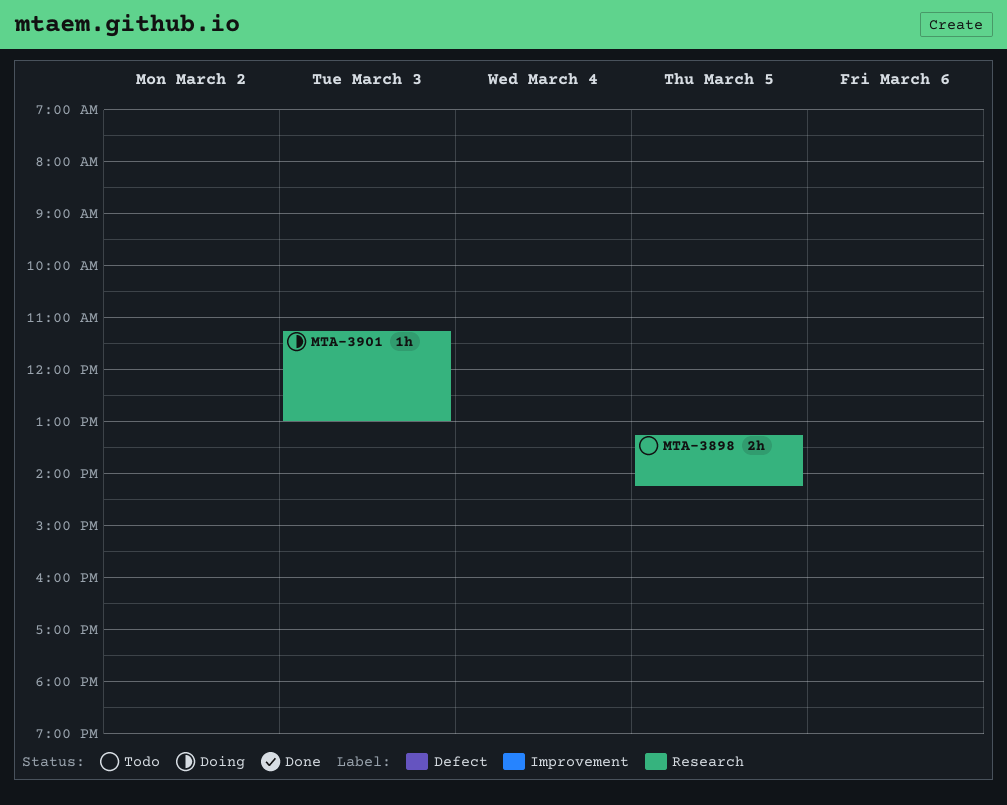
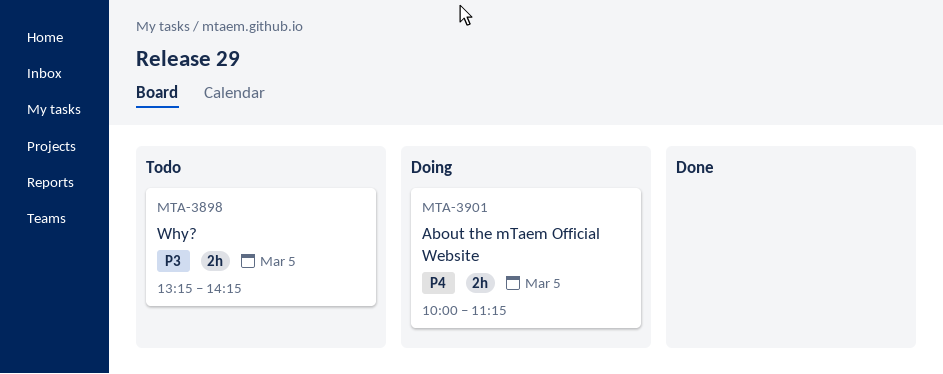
MTA-3901, estimate: 1h -> 2h
MTA-3901, day: Mar 3 -> Mar 5
MTA-3901, begins: 11:15 -> 10:00
MTA-3901, ends: 13:00 -> 11:15

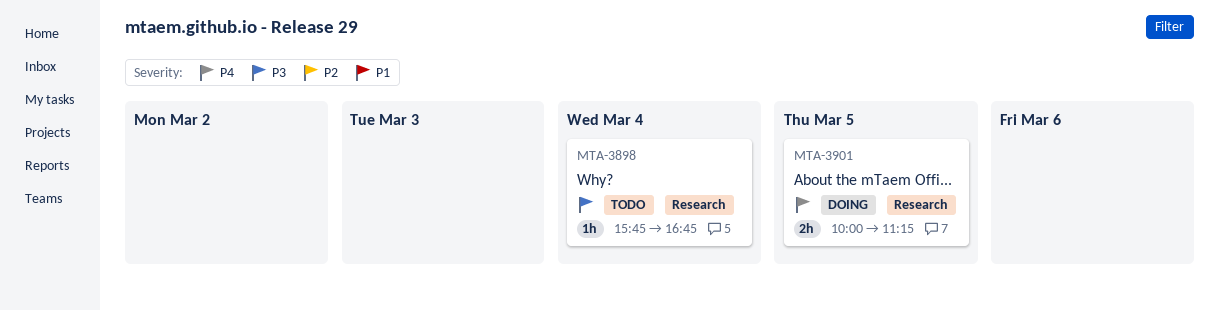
MTA-3898, estimate: 2h -> 1h
MTA-3898, day: Mar 5 -> Mar 4
MTA-3898, begins: 13:15 -> 15:45
MTA-3898, ends: 14:15 -> 16:45

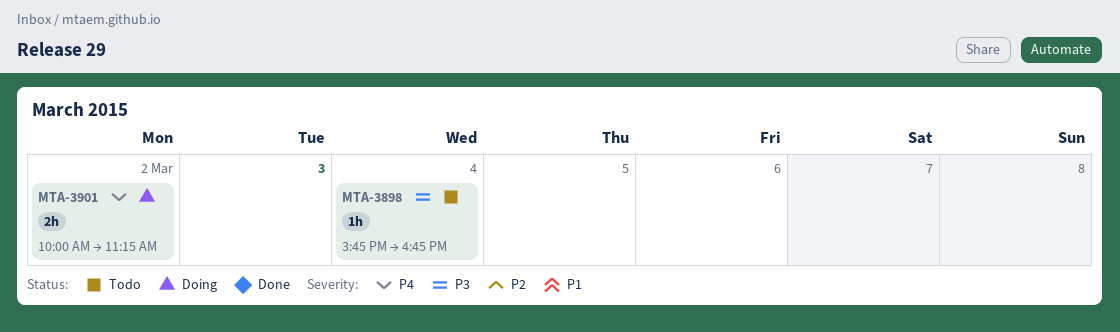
MTA-3901, day: Mar 5 -> Mar 2

